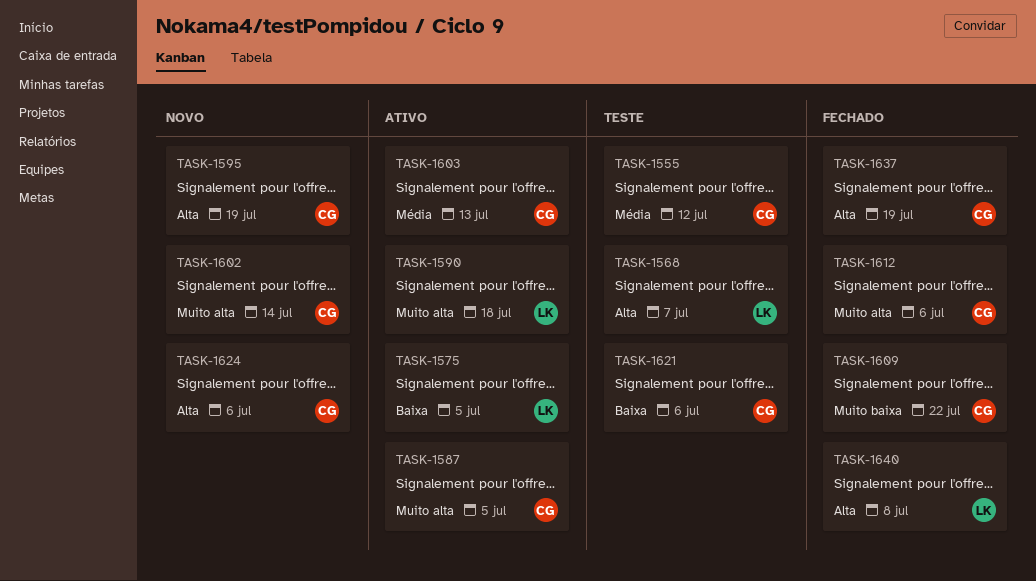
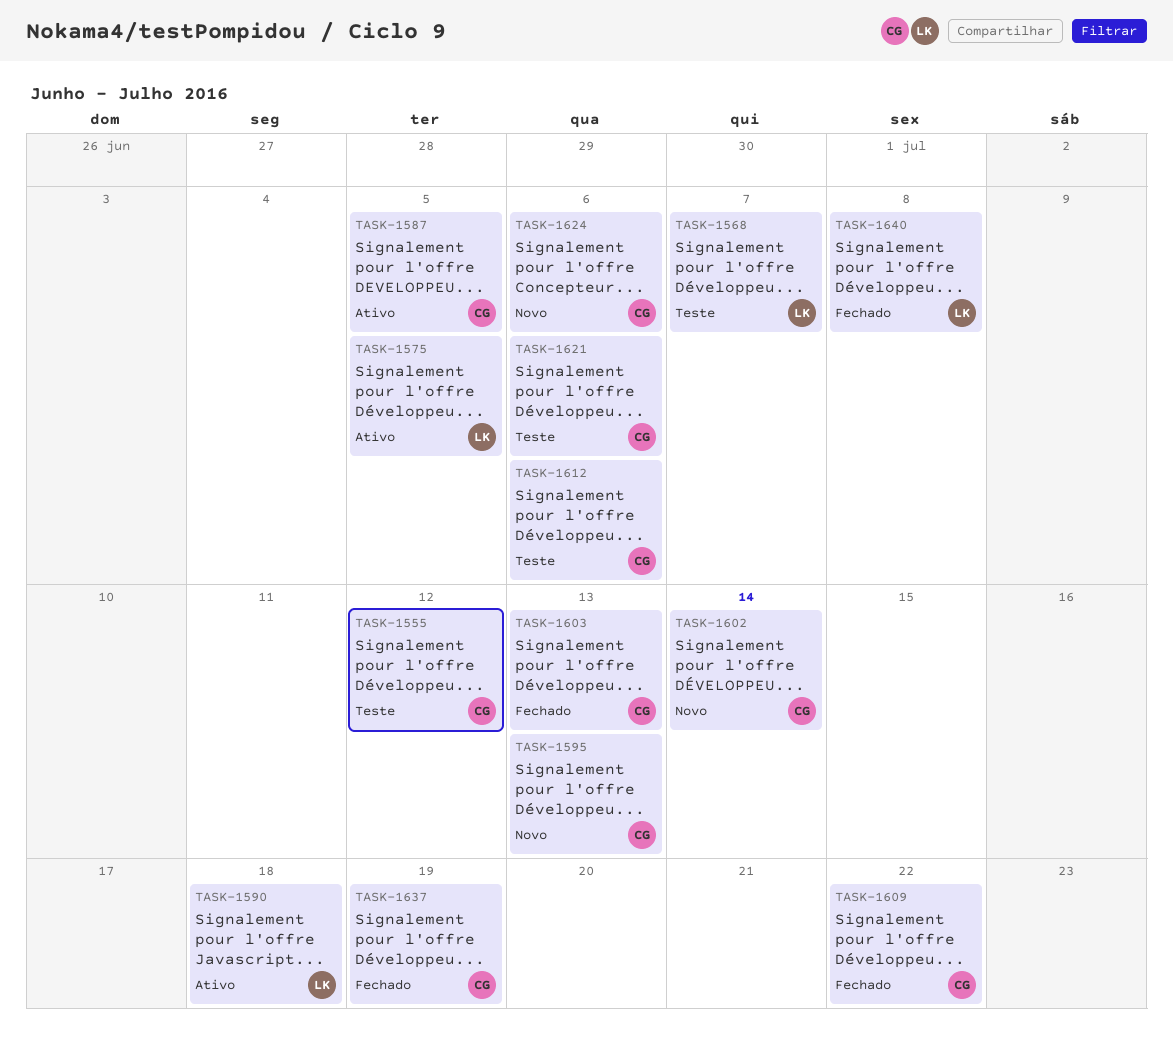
TASK-1595, due: Jul 19 -> Jul 13
TASK-1603, status: Ativo -> Fechado
TASK-1612, status: Fechado -> Teste

